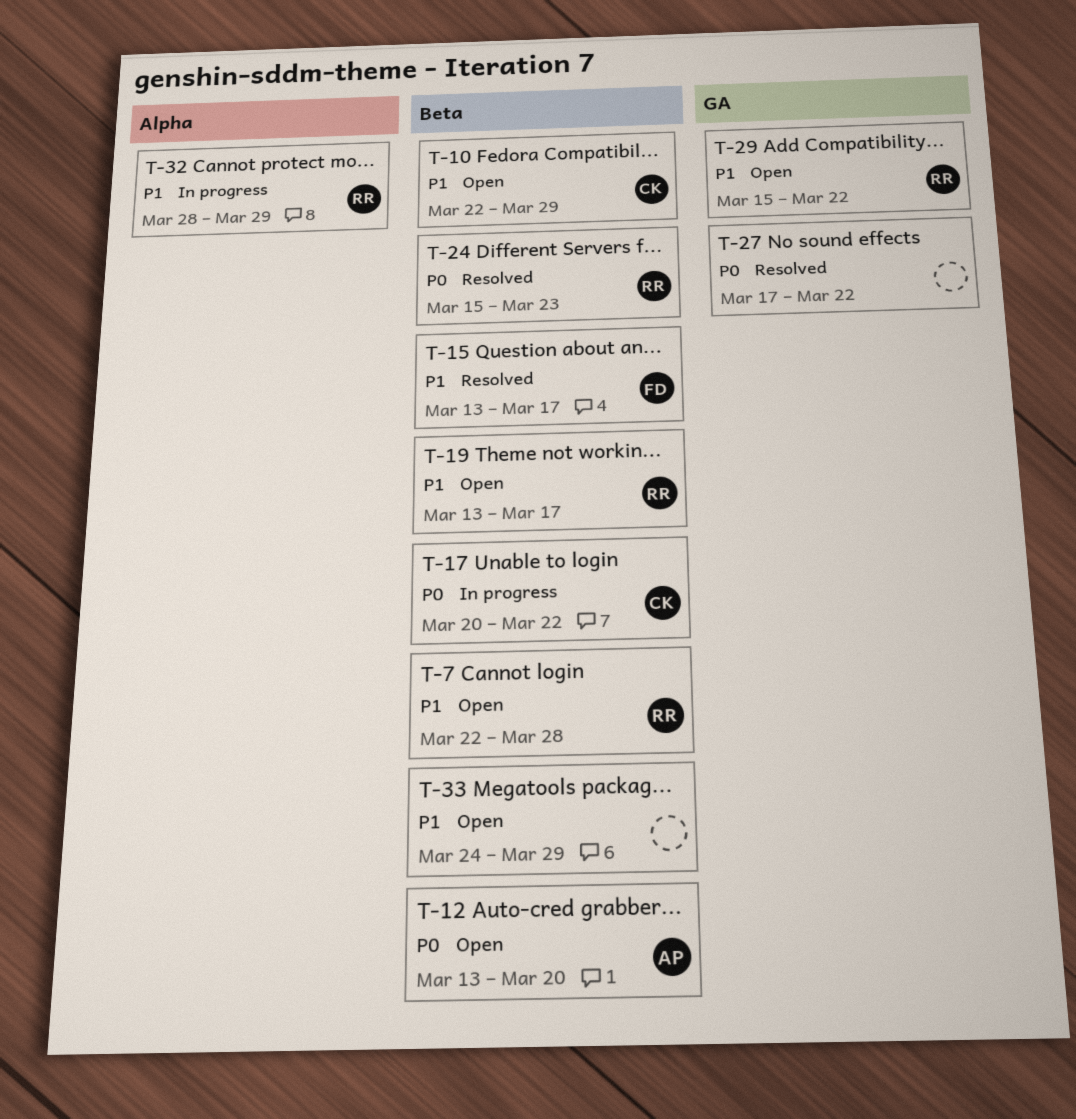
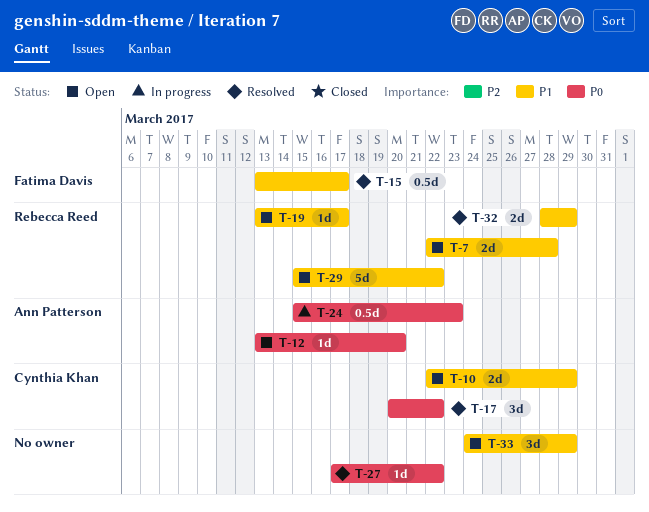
T-17, status: In progress -> Resolved
T-24, status: Resolved -> In progress
T-24, owner: Rebecca Reed -> Ann Patterson
T-32, status: In progress -> Resolved

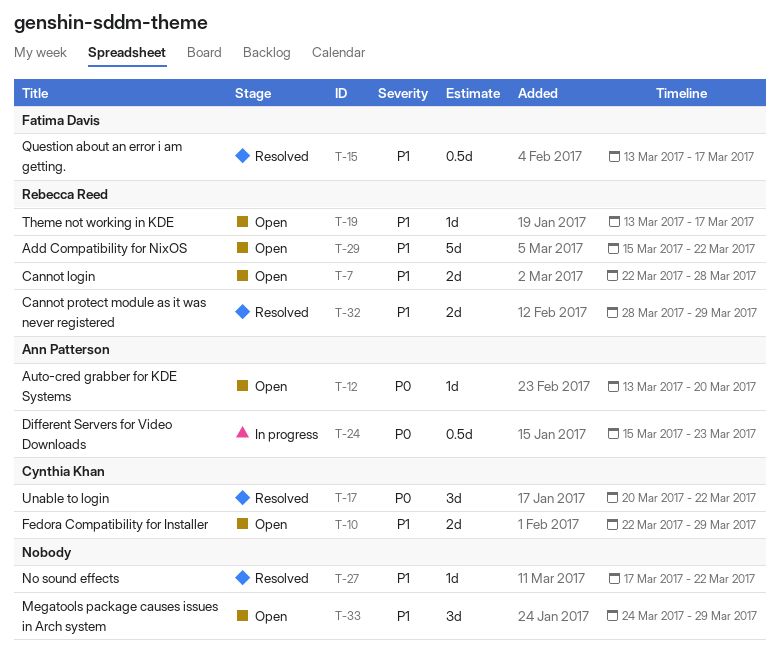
T-27, priority: P0 -> P1

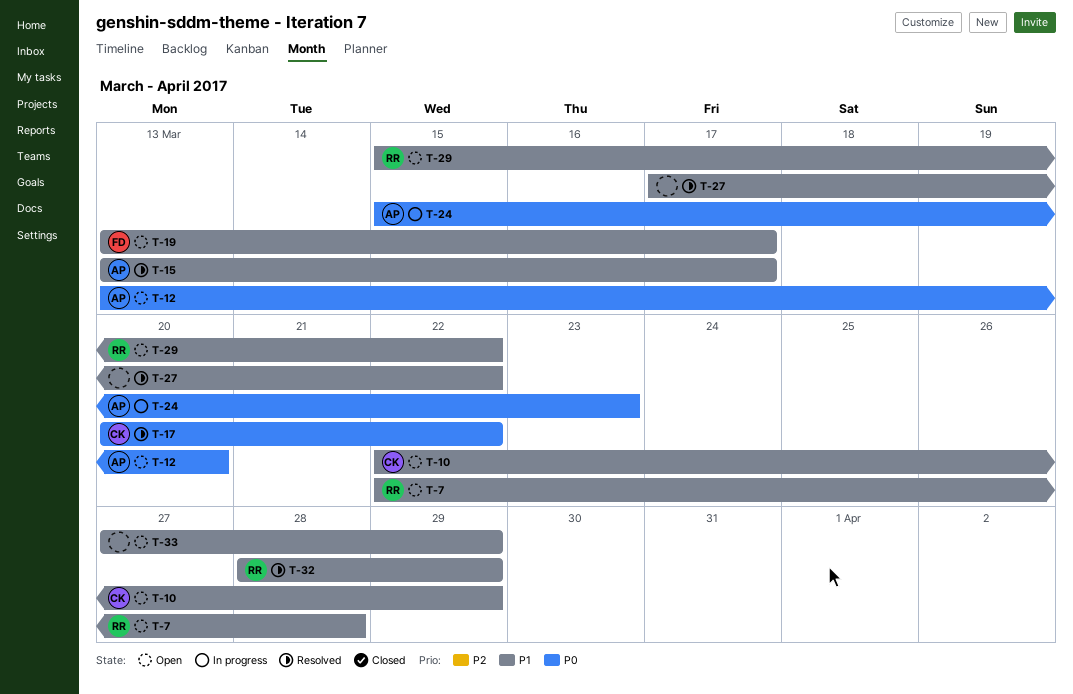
T-15, owner: Fatima Davis -> Ann Patterson
T-19, owner: Rebecca Reed -> Fatima Davis
T-33, start: Mar 24 -> Mar 27

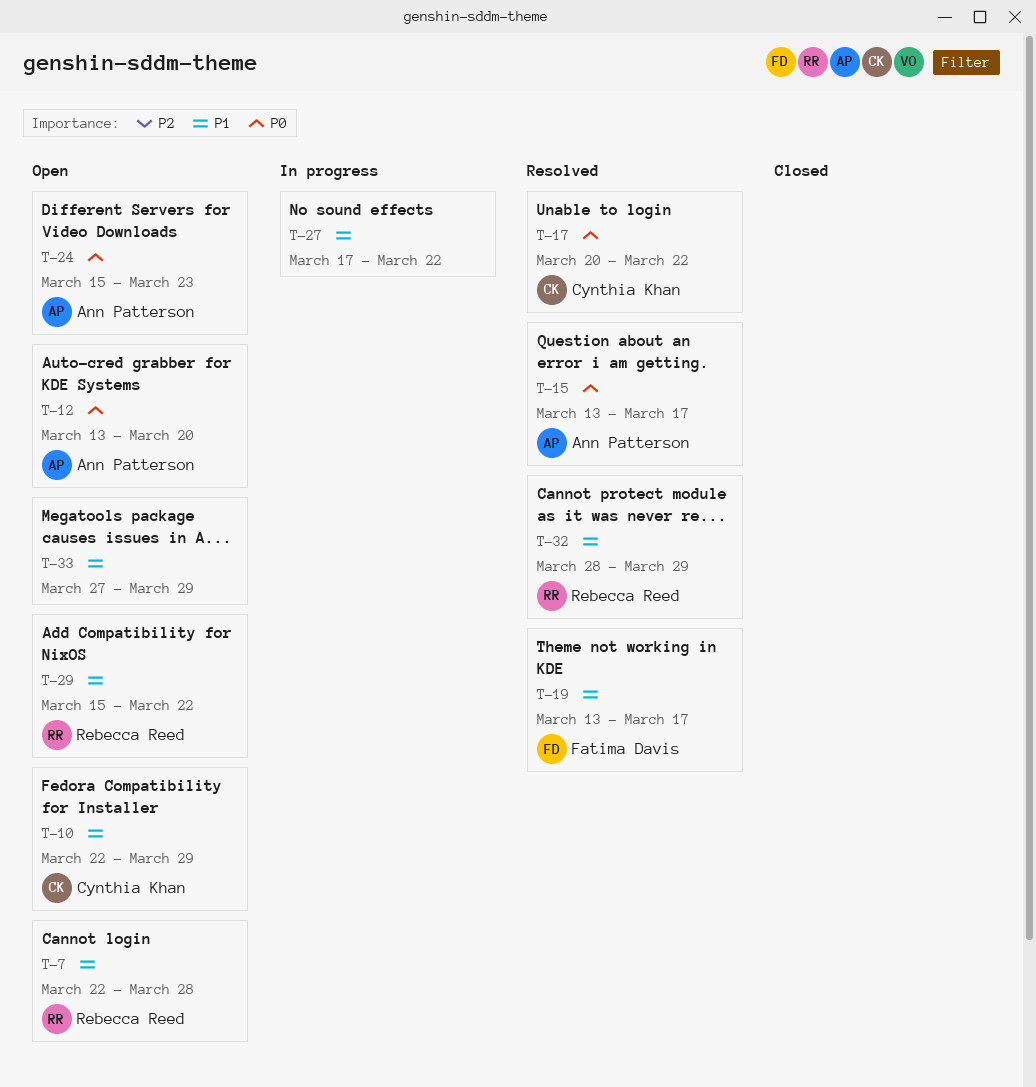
T-15, priority: P1 -> P0
T-19, status: Open -> Resolved
T-24, status: In progress -> Open
T-27, status: Resolved -> In progress

